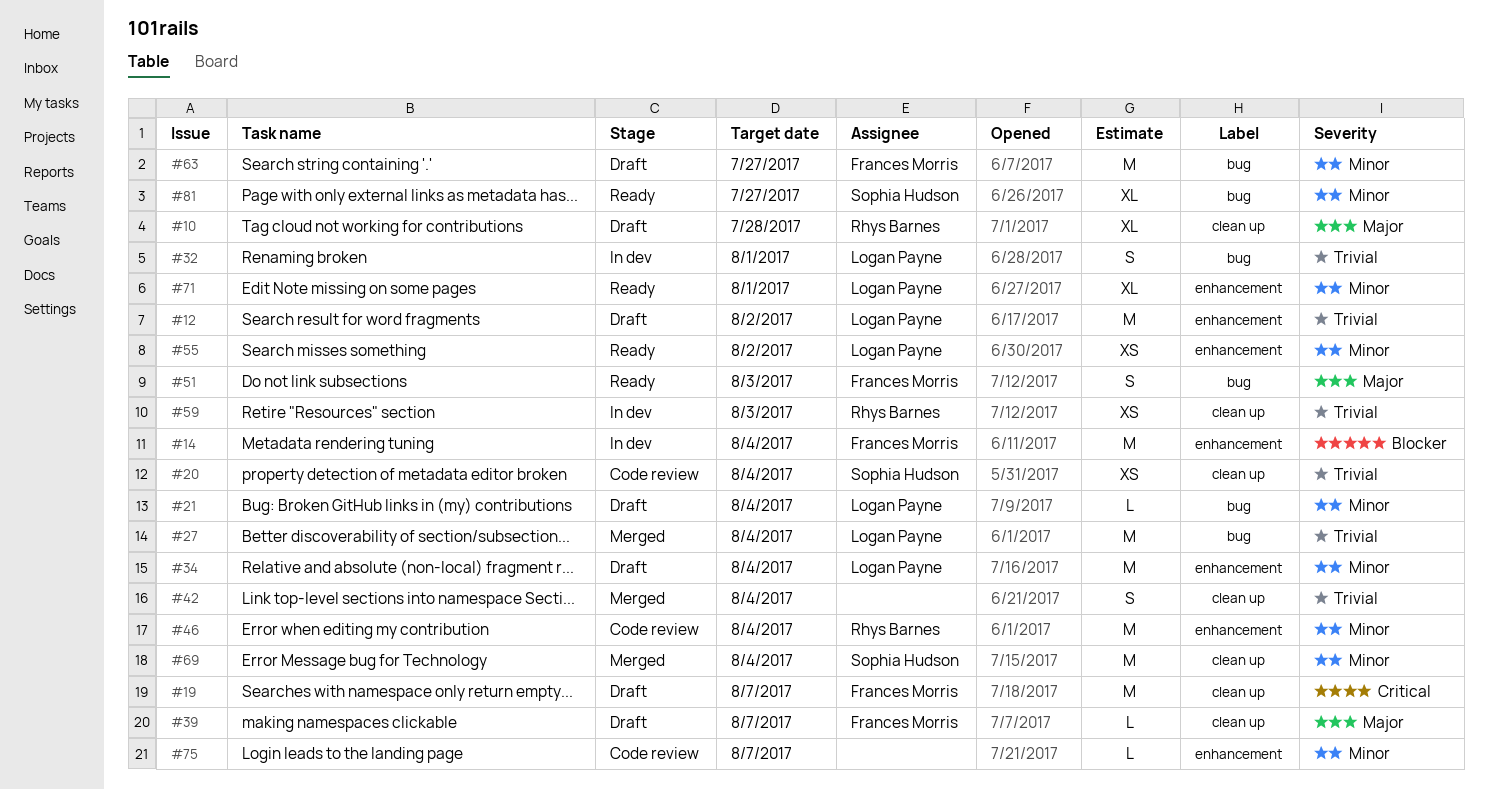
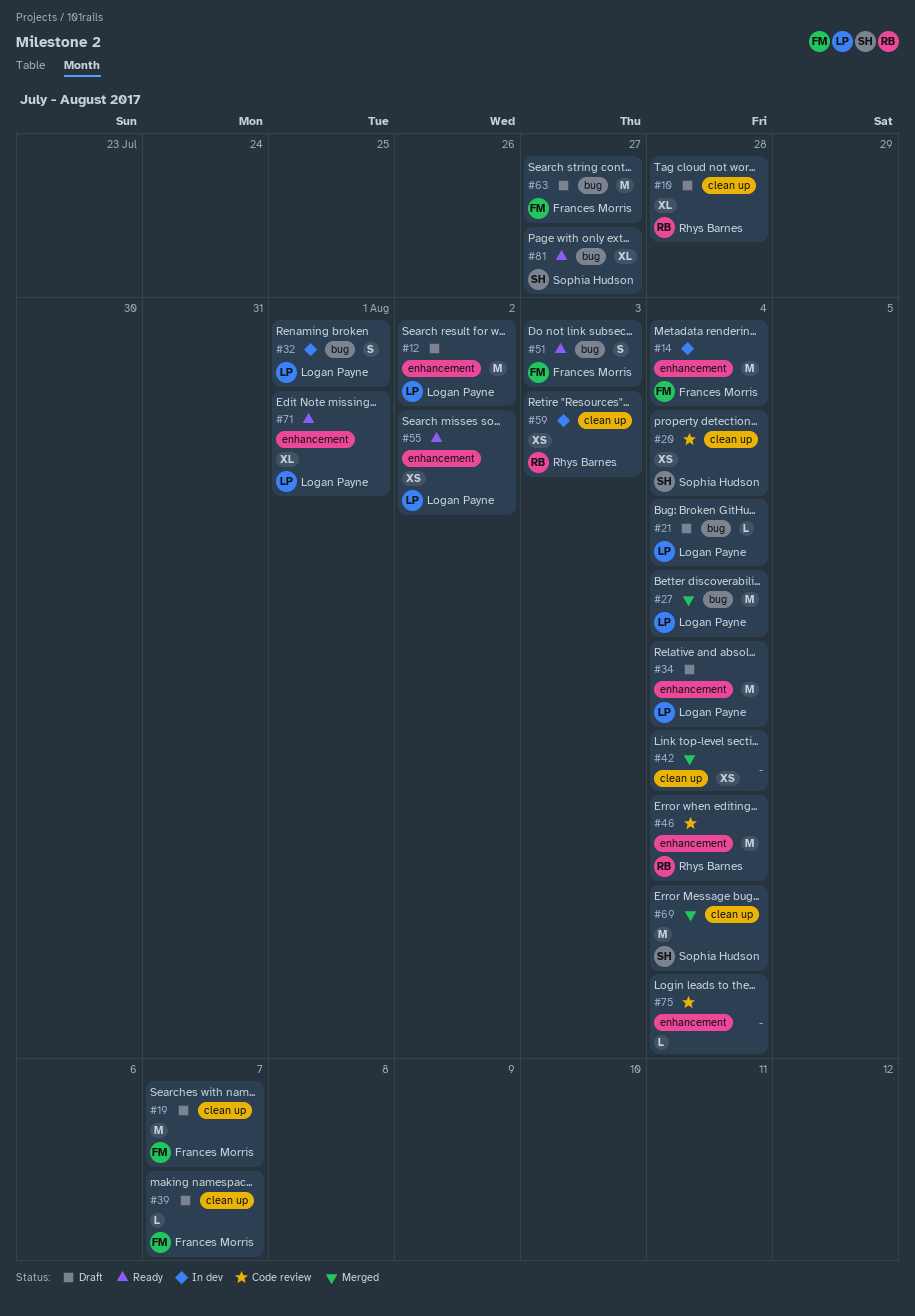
#42, estimate: S -> XS
#75, due: Aug 7 -> Aug 4

